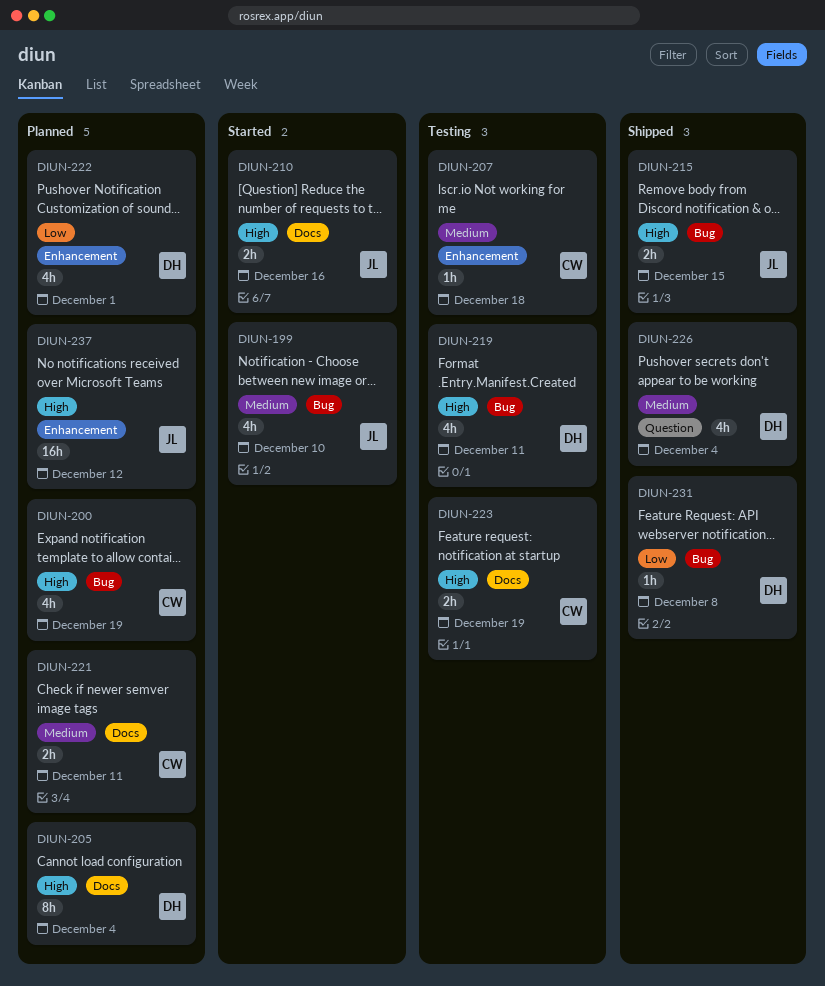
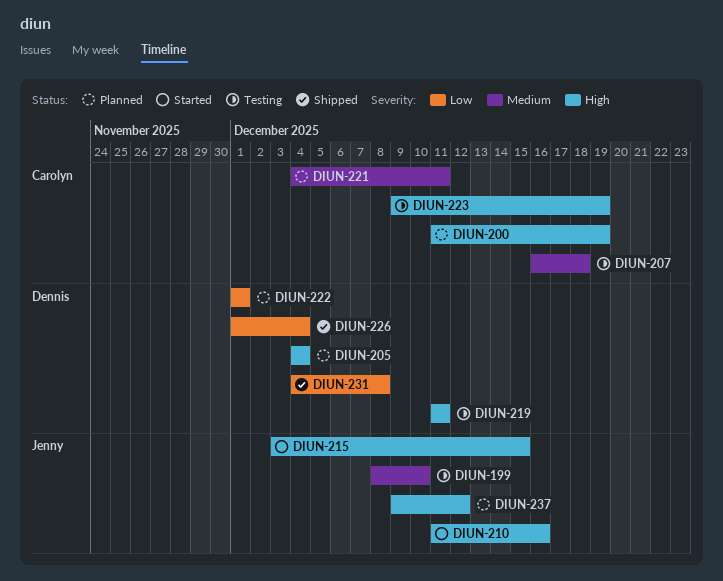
DIUN-199, status: Started -> Testing
DIUN-215, status: Shipped -> Started
DIUN-226, priority: Medium -> Low

